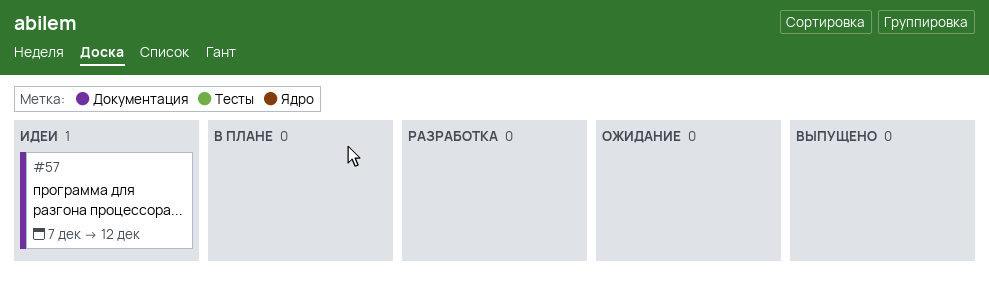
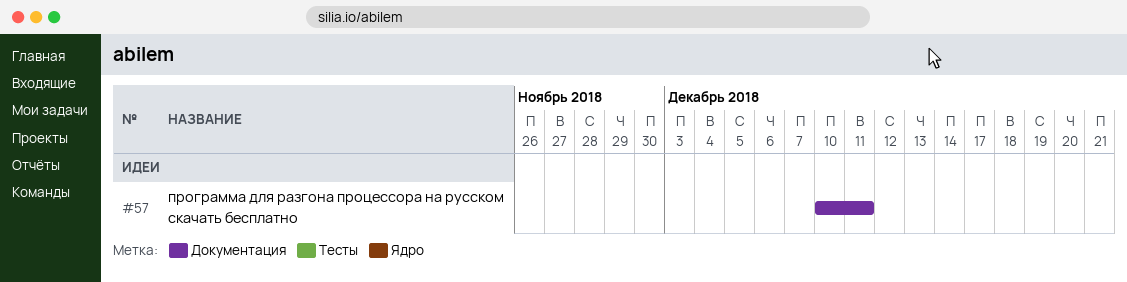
#57, start: Dec 7 -> Dec 10
#57, due: Dec 12 -> Dec 11

